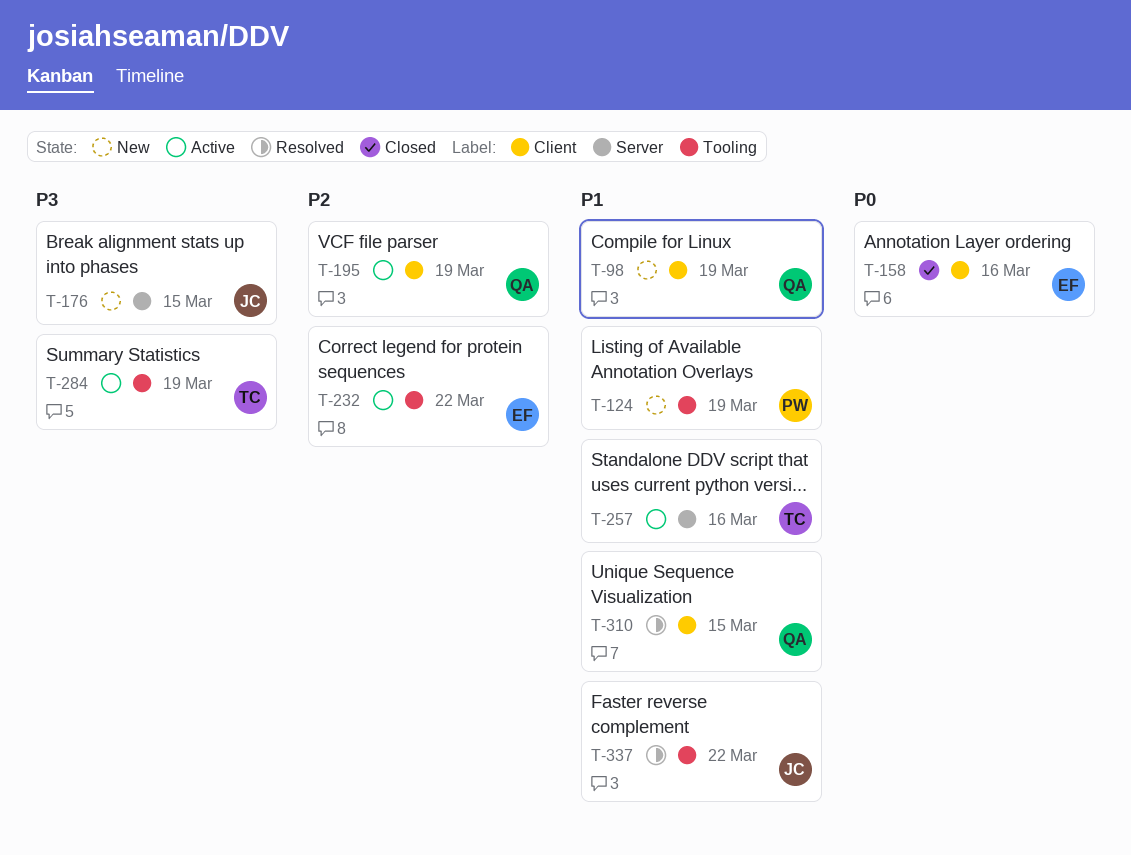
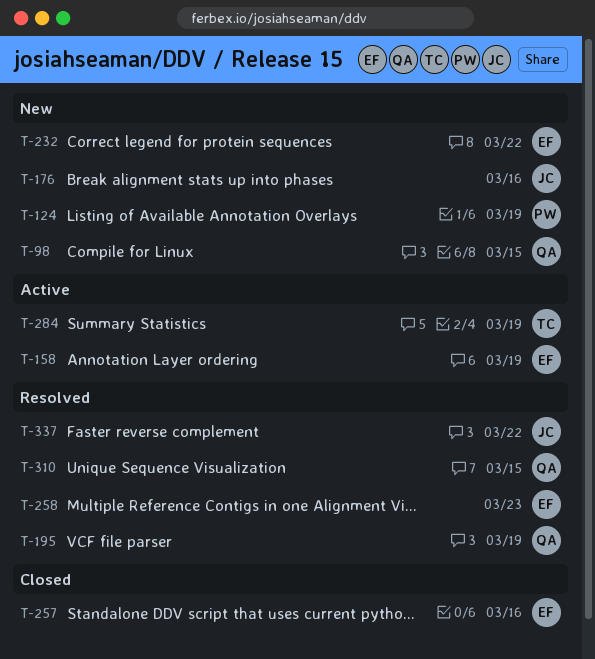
T-98, due: Mar 19 -> Mar 15
T-158, status: Closed -> Active
T-158, due: Mar 16 -> Mar 19
T-176, due: Mar 15 -> Mar 16
T-195, status: Active -> Resolved
T-232, status: Active -> New
T-257, status: Active -> Closed
T-257, owner: TC -> EF
T-258: none -> present

